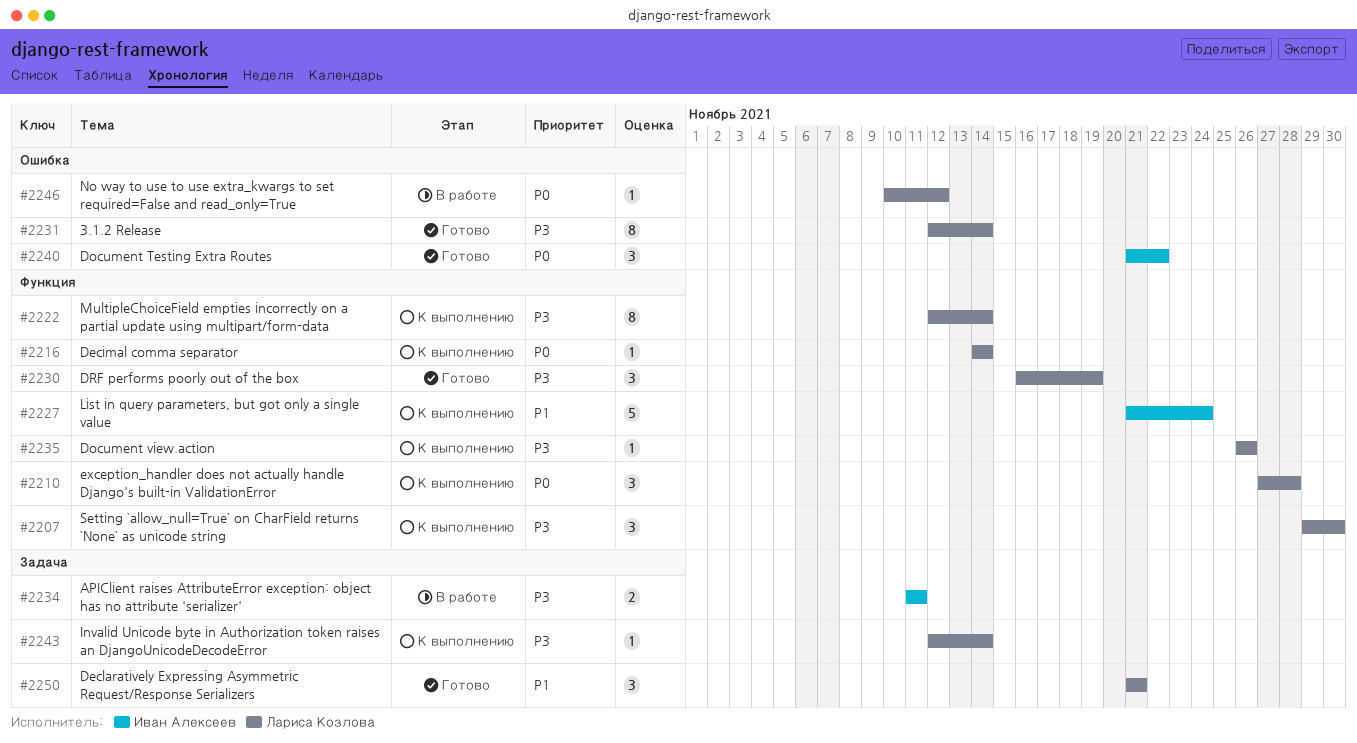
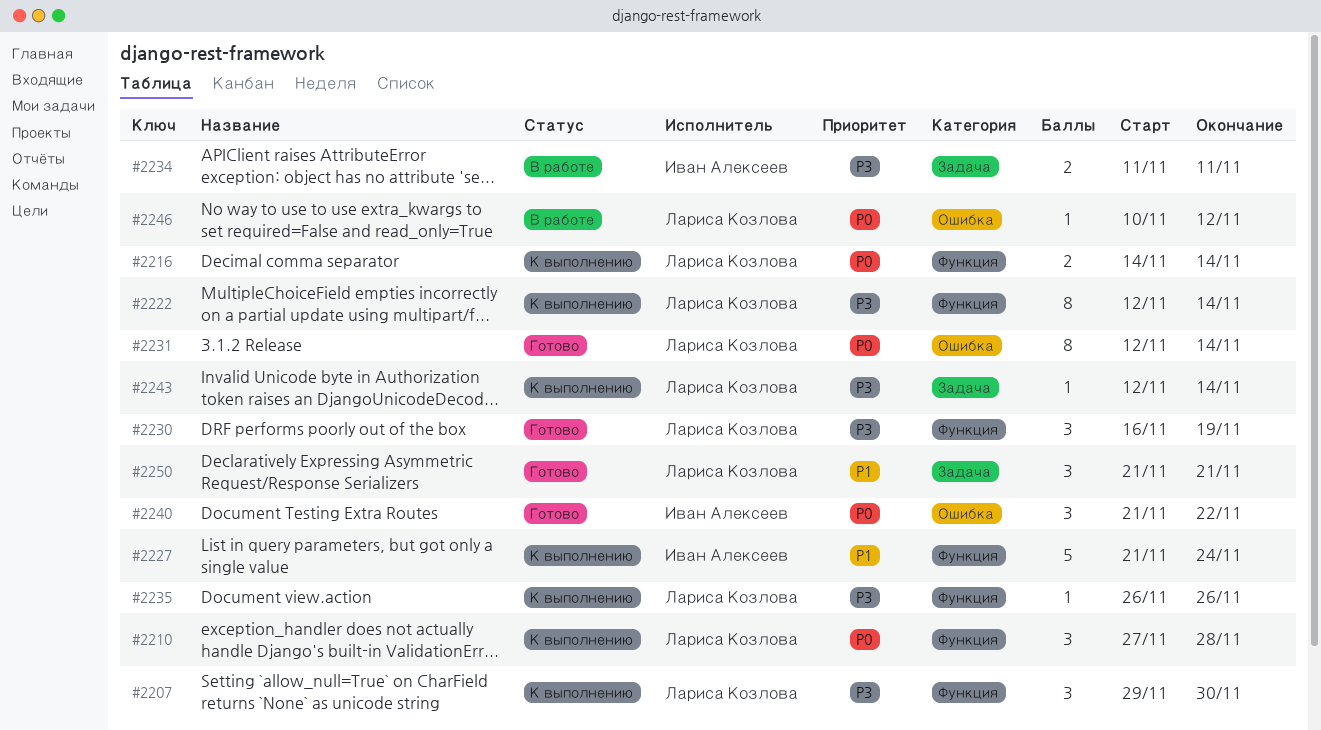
#2216, estimate: 1 -> 2
#2231, priority: P3 -> P0

